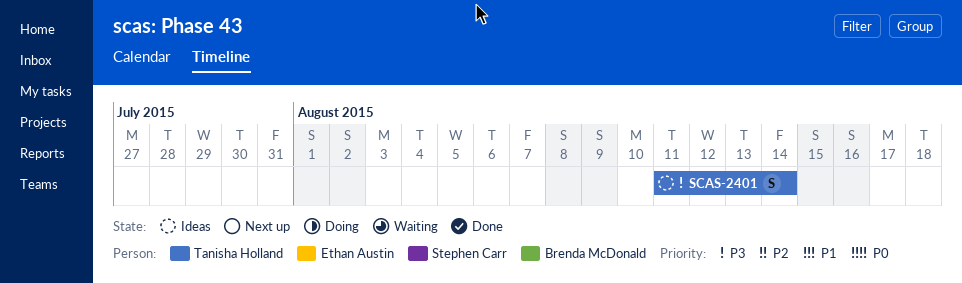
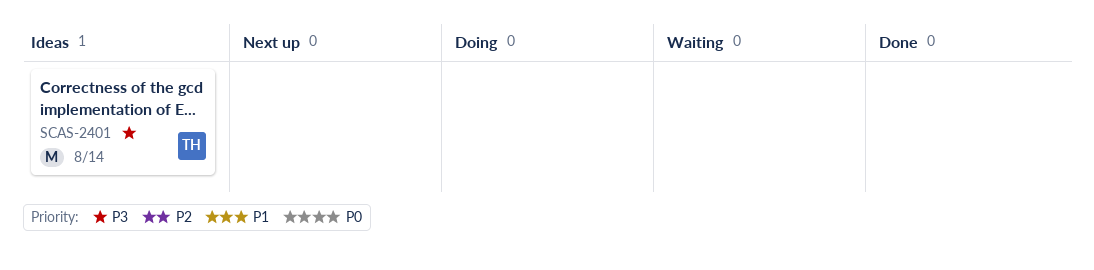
SCAS-2401, estimate: S -> M

